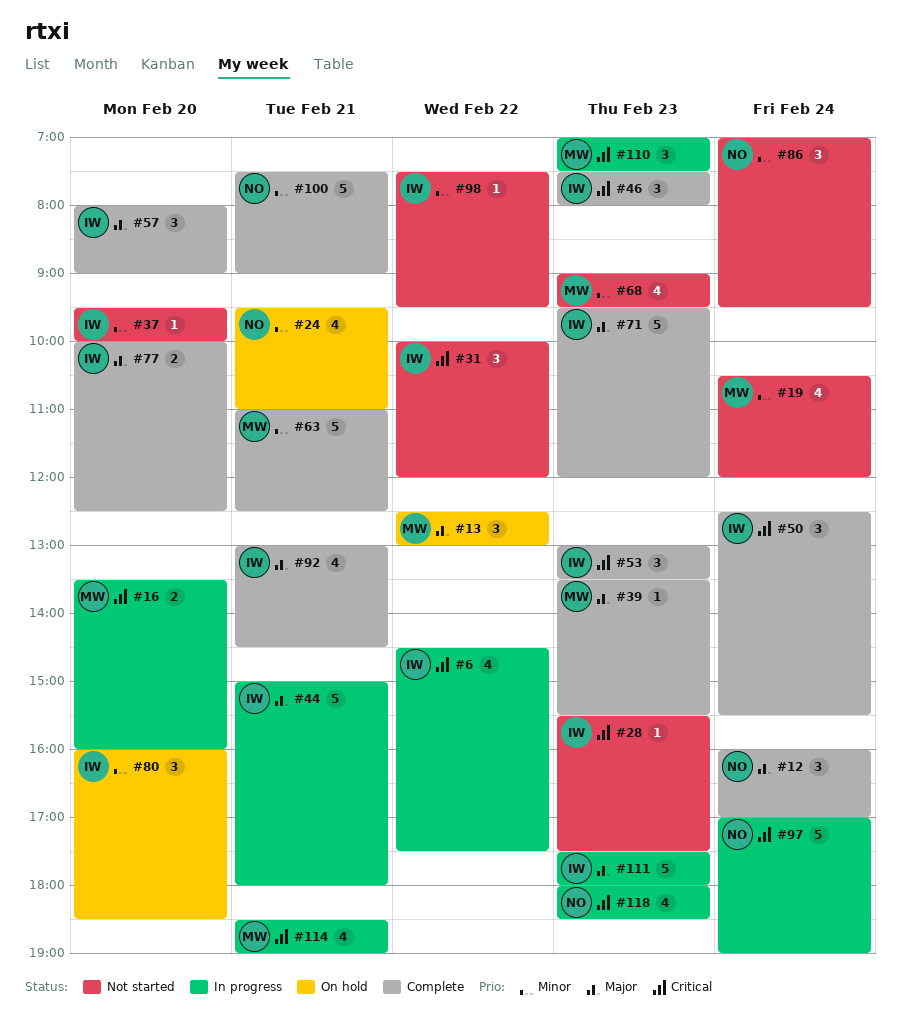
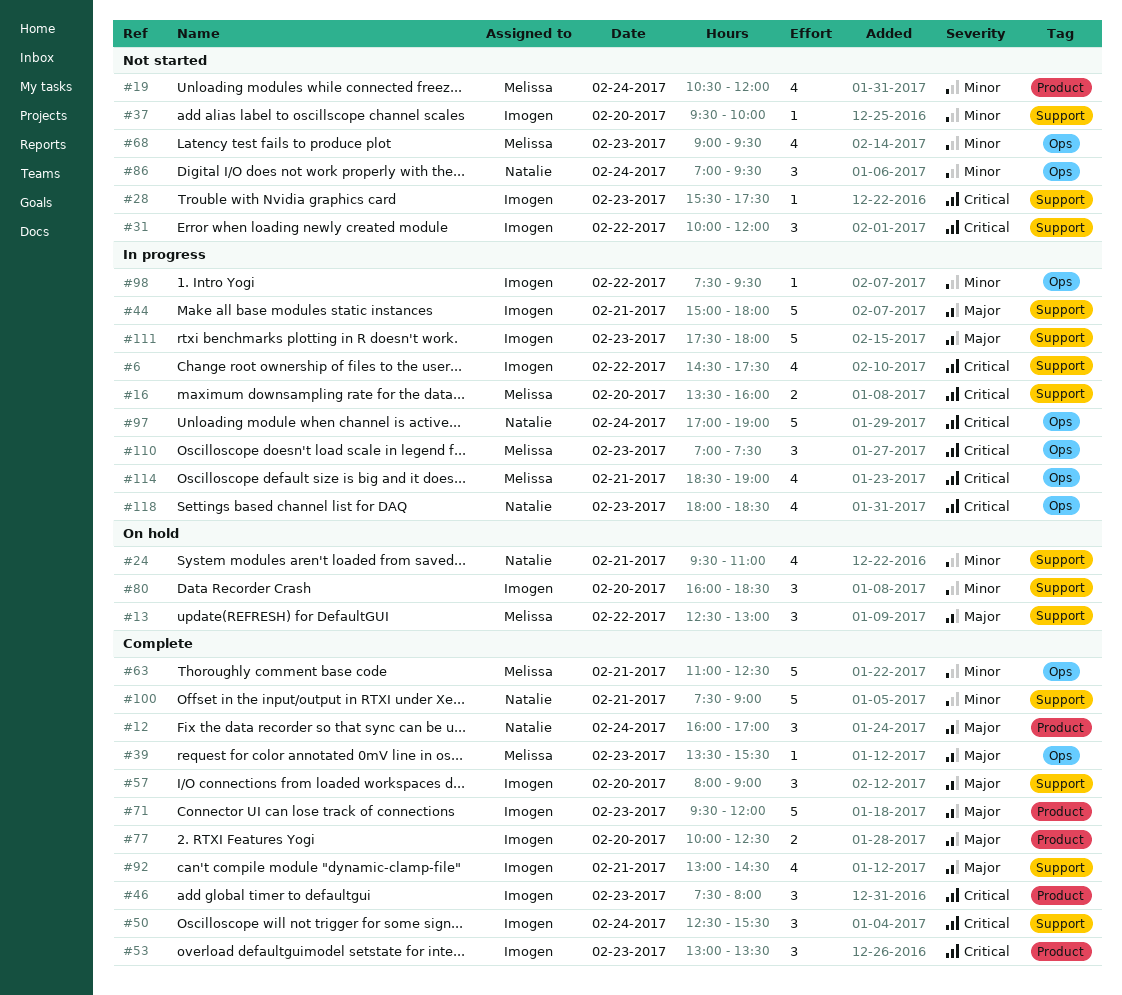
#98, status: Not started -> In progress

